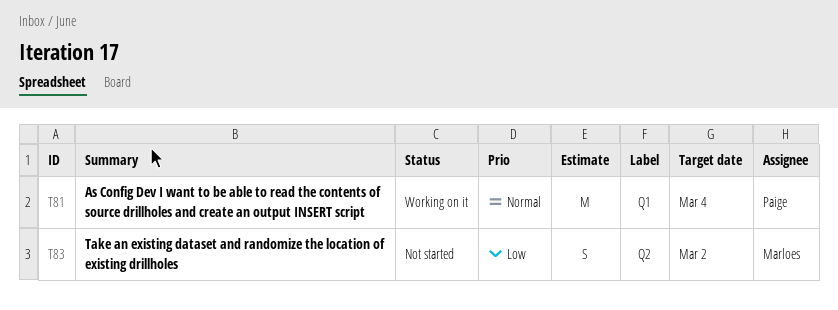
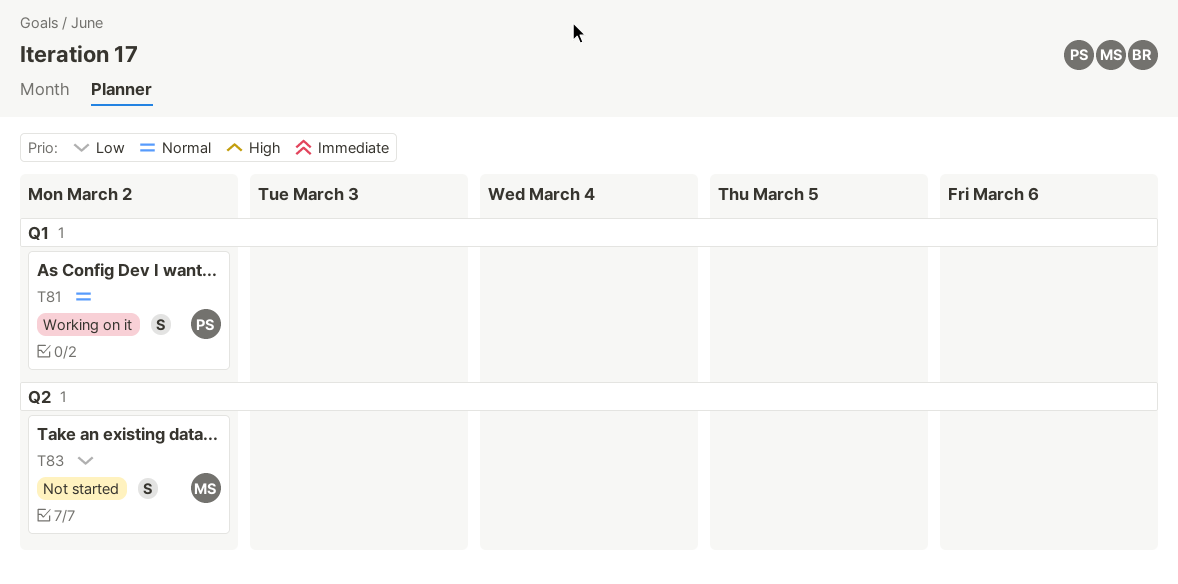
T81, estimate: M -> S
T81, due: Mar 4 -> Mar 2

